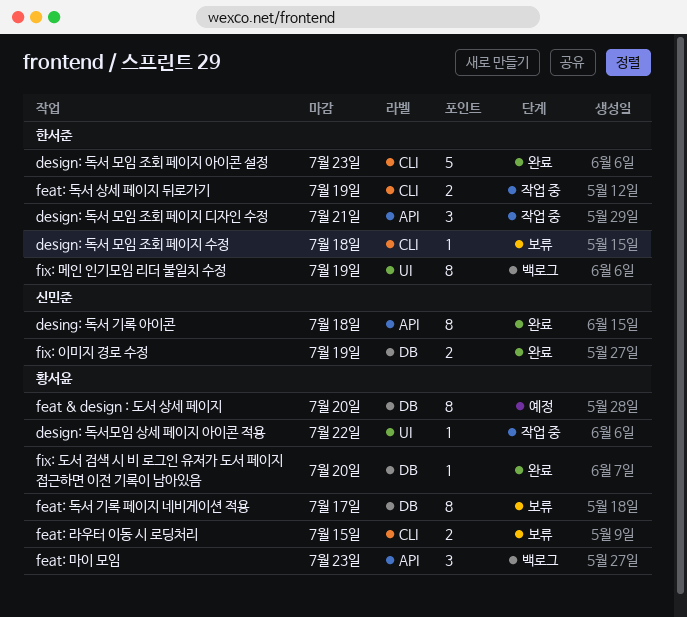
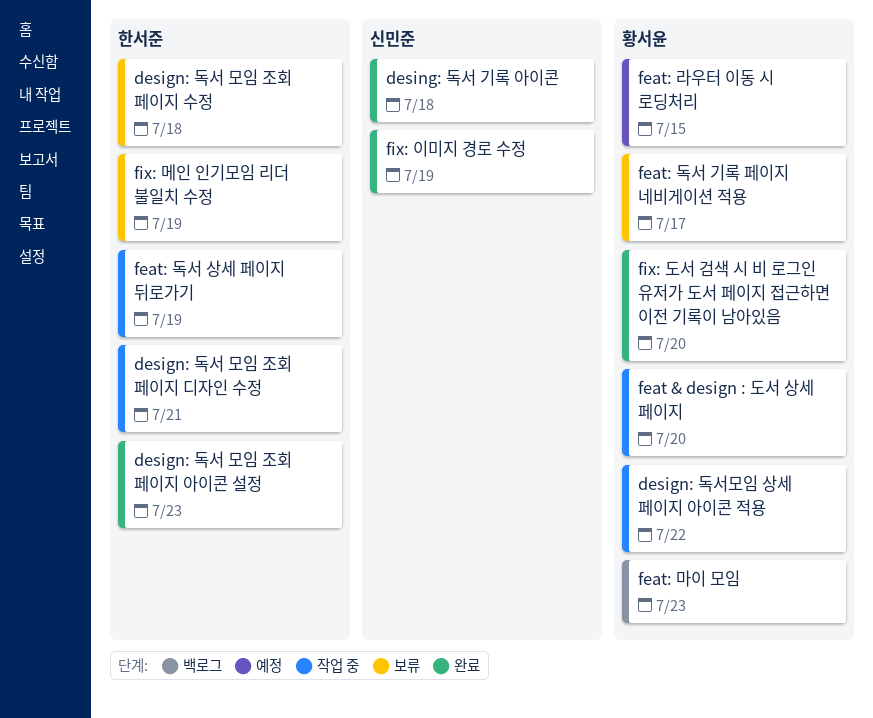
feat & design : 도서 상세 페이지, status: 예정 -> 작업 중
feat: 라우터 이동 시 로딩처리, status: 보류 -> 예정
fix: 메인 인기모임 리더 불일치 수정, status: 백로그 -> 보류

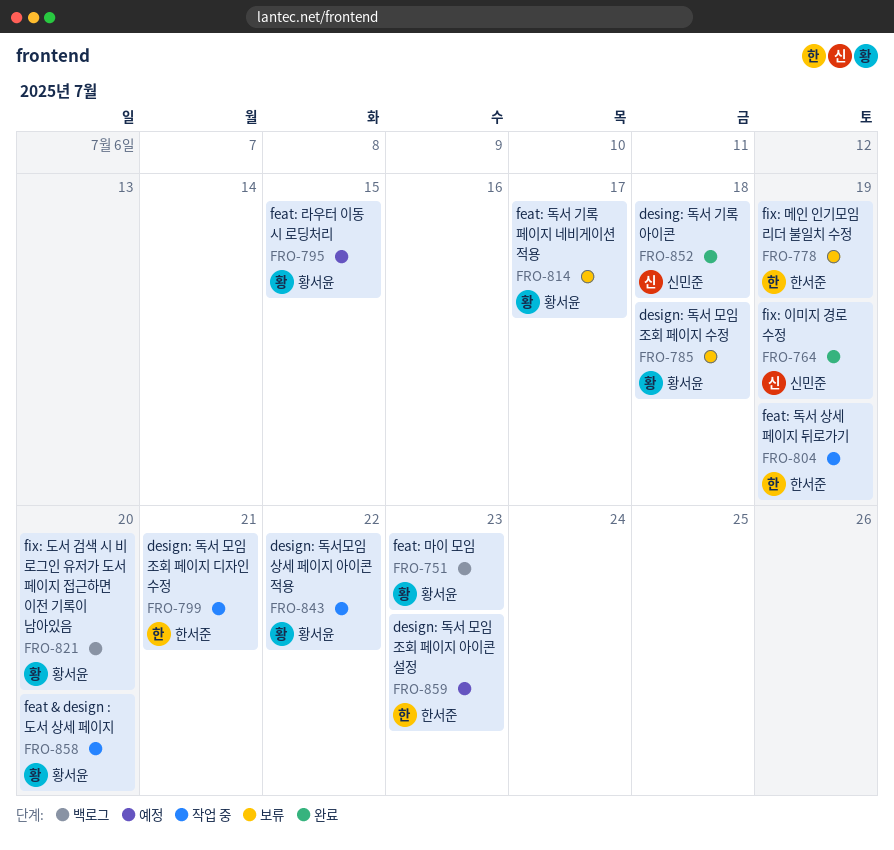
design: 독서 모임 조회 페이지 수정, owner: 한서준 -> 황서윤
design: 독서 모임 조회 페이지 아이콘 설정, status: 완료 -> 예정
fix: 도서 검색 시 비 로그인 유저가 도서 페이지 접근하면 이전 기록이 남아있음, status: 완료 -> 백로그

